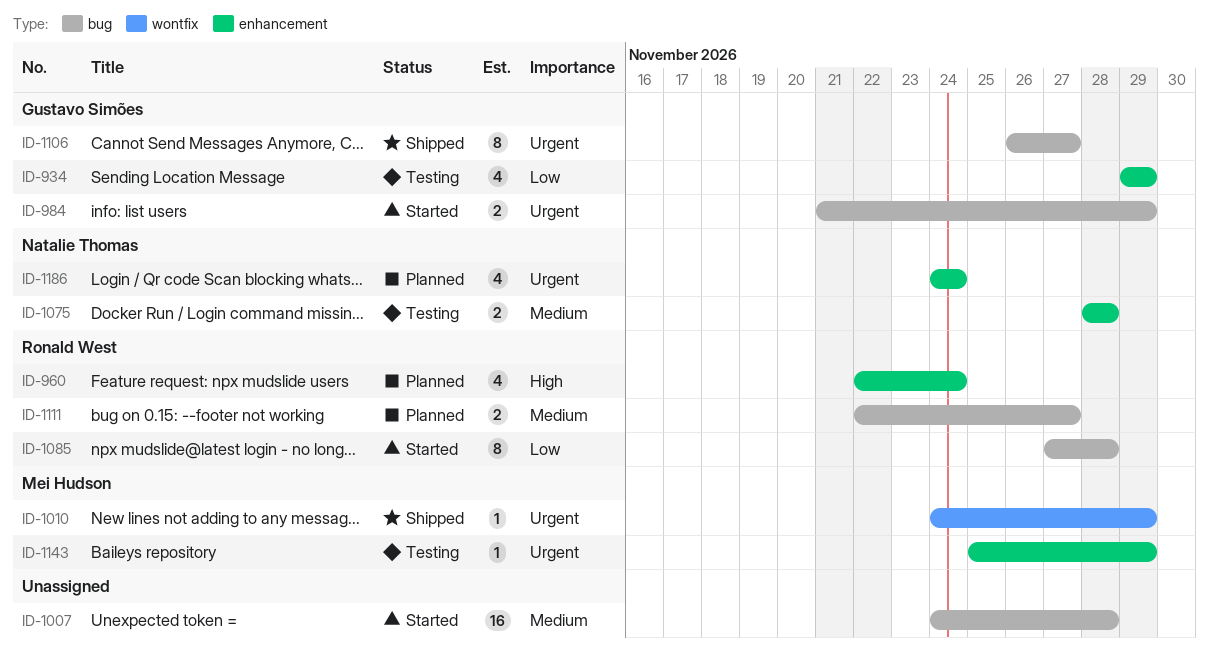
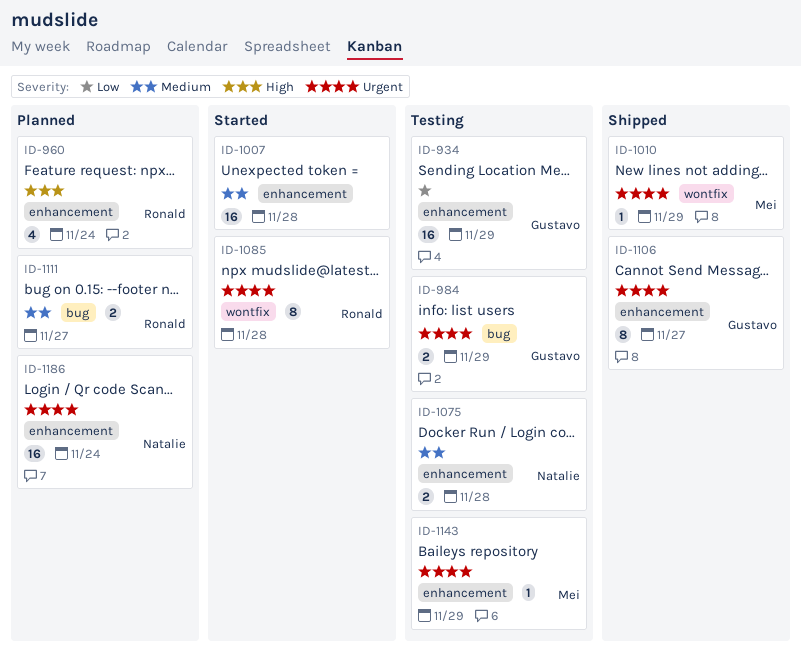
ID-934, estimate: 4 -> 16
ID-984, status: Started -> Testing
ID-1007, label: bug -> enhancement
ID-1085, priority: Low -> Urgent
ID-1085, label: bug -> wontfix
ID-1106, label: bug -> enhancement
ID-1186, estimate: 4 -> 16

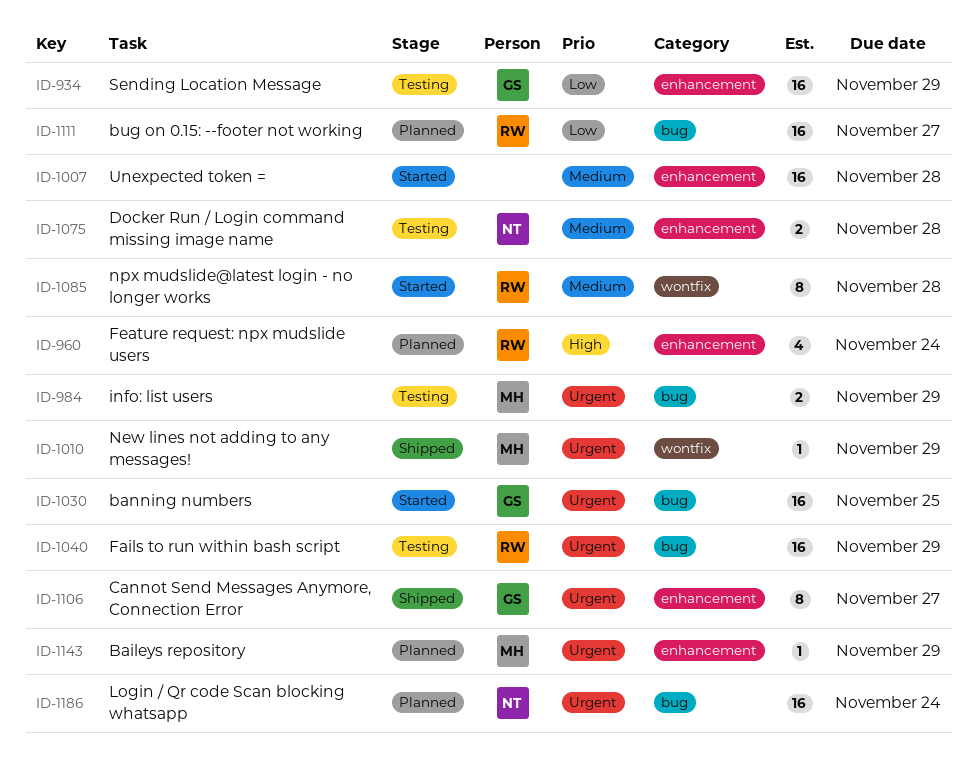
ID-984, owner: Gustavo -> Mei
ID-1030: none -> present
ID-1040: none -> present
ID-1085, priority: Urgent -> Medium
ID-1111, priority: Medium -> Low
ID-1111, estimate: 2 -> 16
ID-1143, status: Testing -> Planned
ID-1186, label: enhancement -> bug

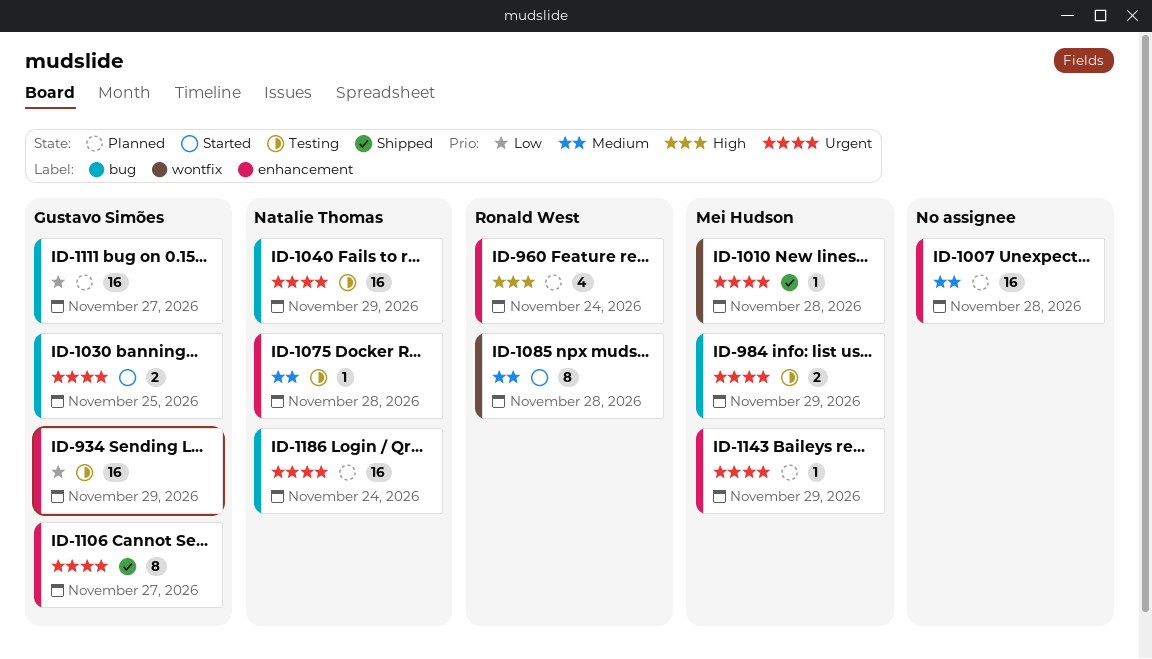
ID-1007, status: Started -> Planned
ID-1010, due: Nov 29 -> Nov 28
ID-1030, estimate: 16 -> 2
ID-1040, owner: Ronald West -> Natalie Thomas
ID-1075, estimate: 2 -> 1
ID-1111, owner: Ronald West -> Gustavo Simões

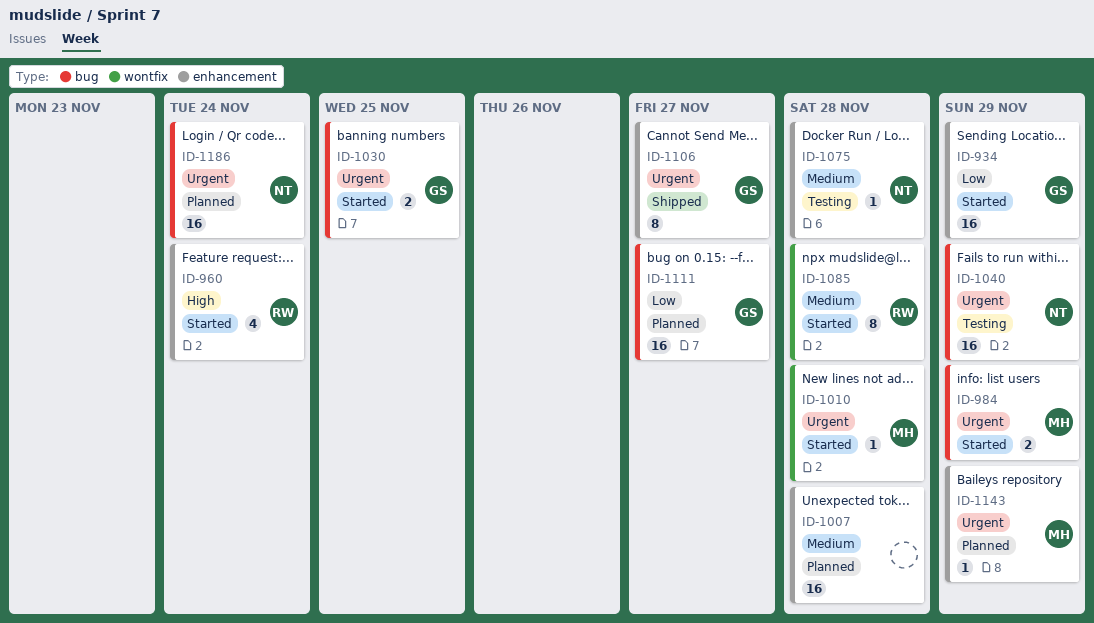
ID-934, status: Testing -> Started
ID-960, status: Planned -> Started
ID-984, status: Testing -> Started
ID-1010, status: Shipped -> Started

